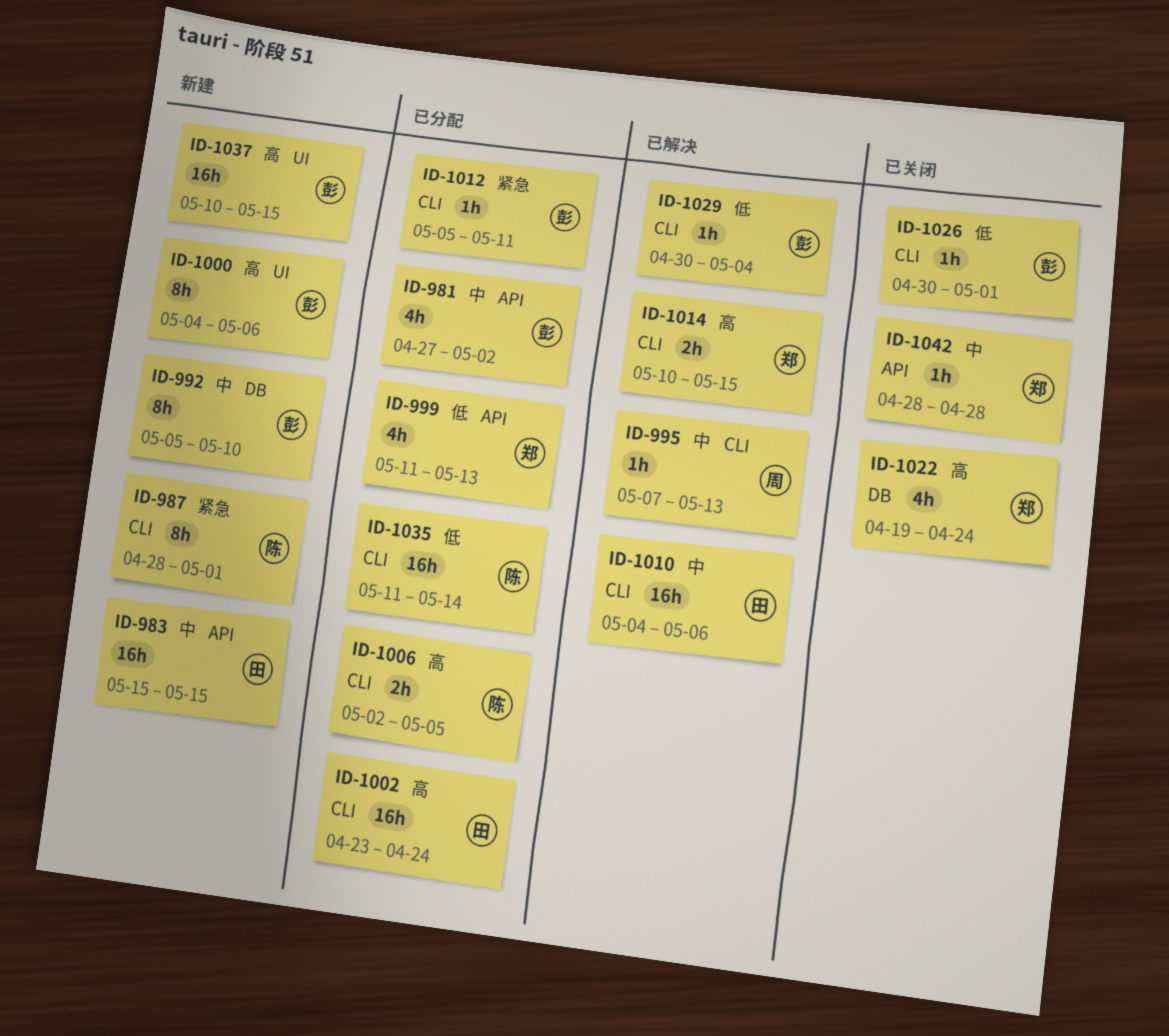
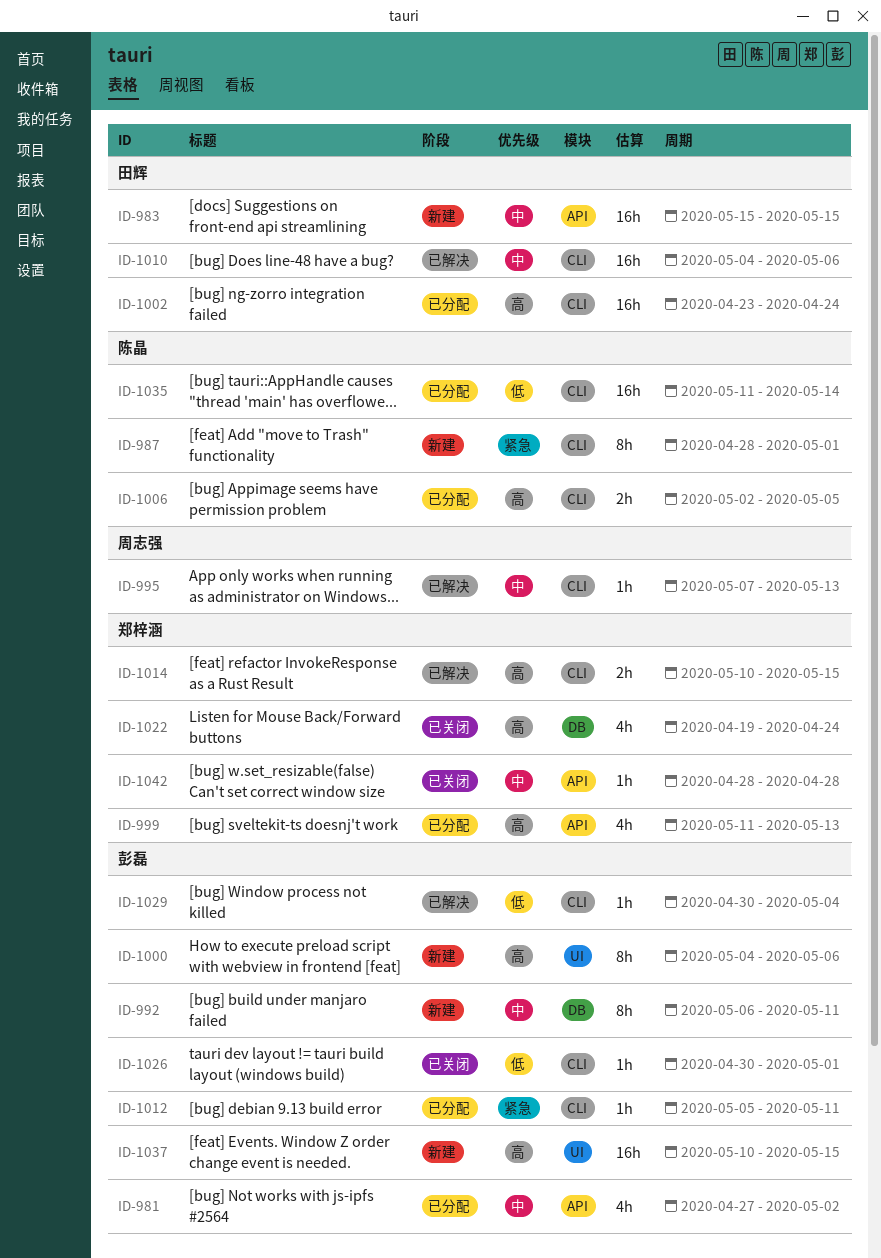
ID-992, start: May 5 -> May 6
ID-992, due: May 10 -> May 11
ID-999, priority: 低 -> 高

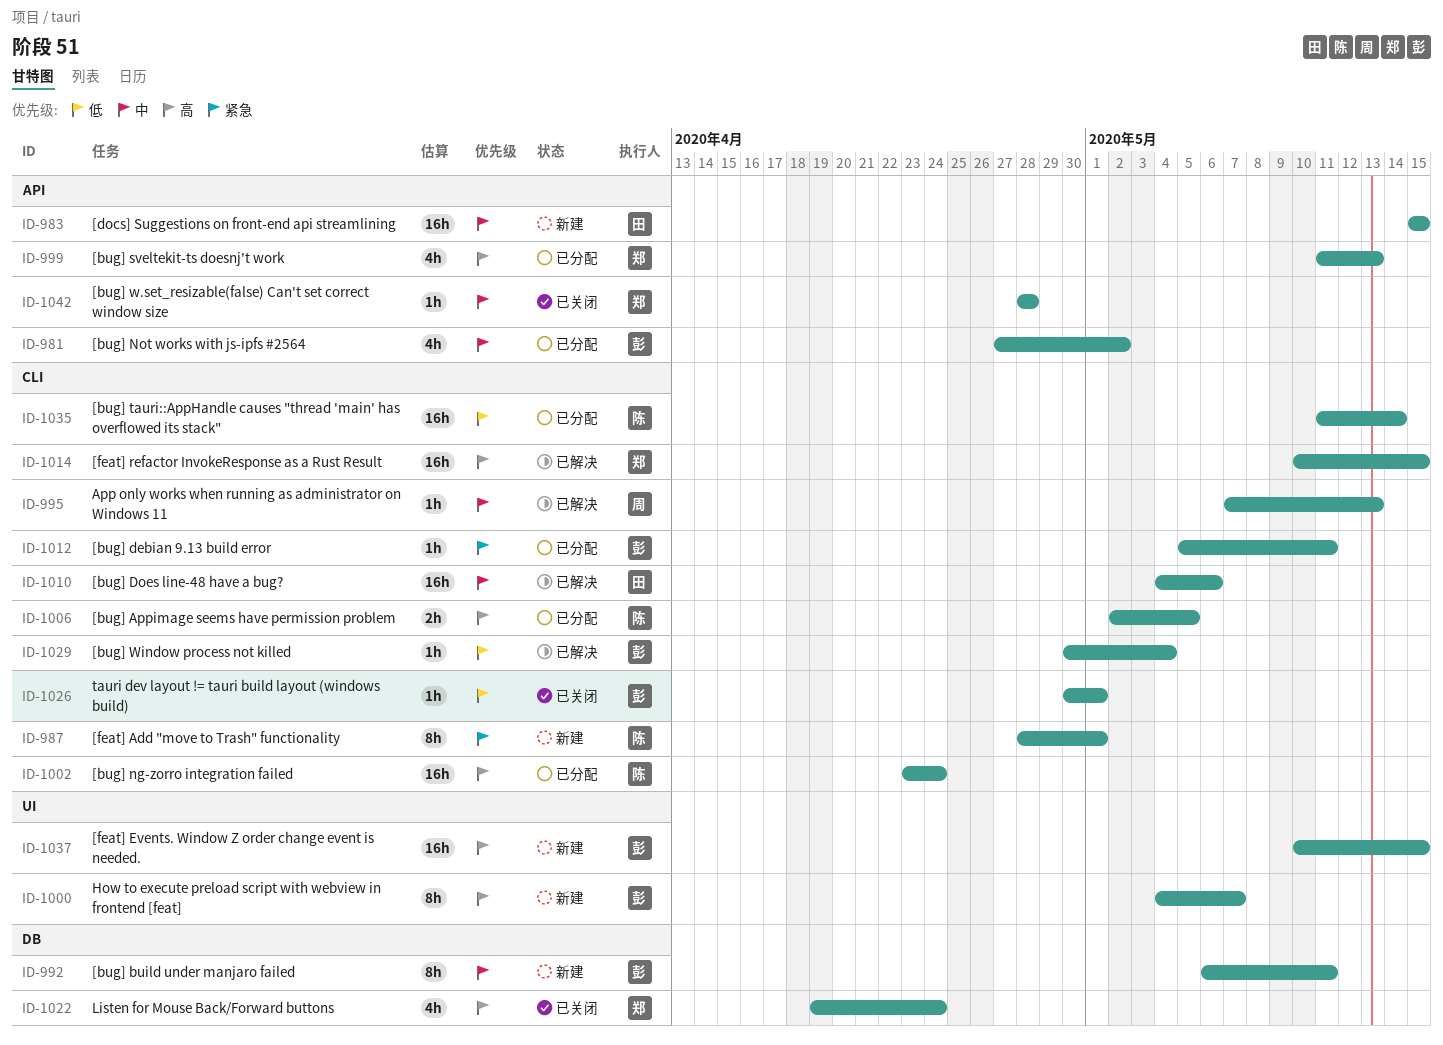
ID-1000, due: May 6 -> May 7
ID-1002, owner: 田辉 -> 陈晶
ID-1014, estimate: 2h -> 16h

